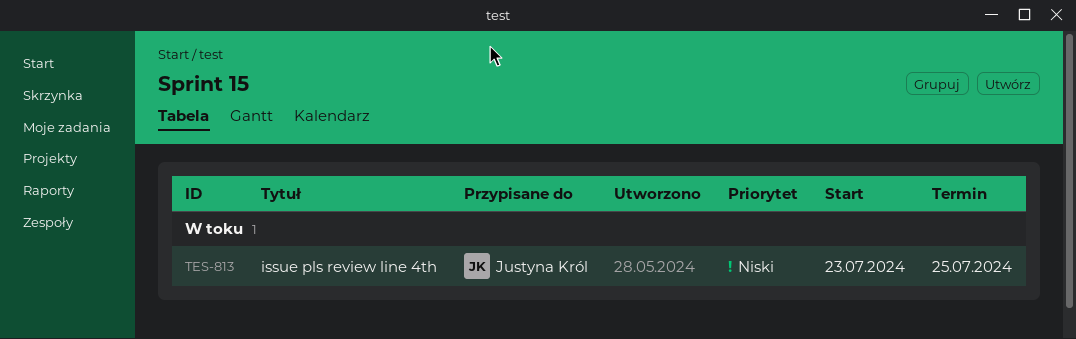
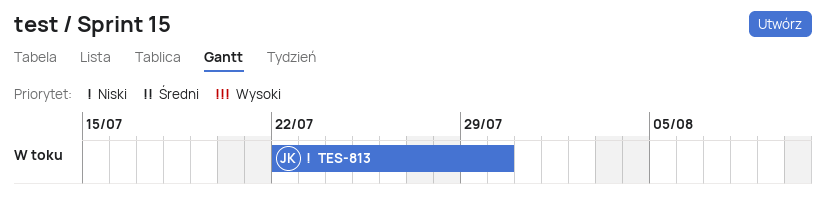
TES-813, start: Jul 23 -> Jul 22
TES-813, due: Jul 25 -> Jul 30

